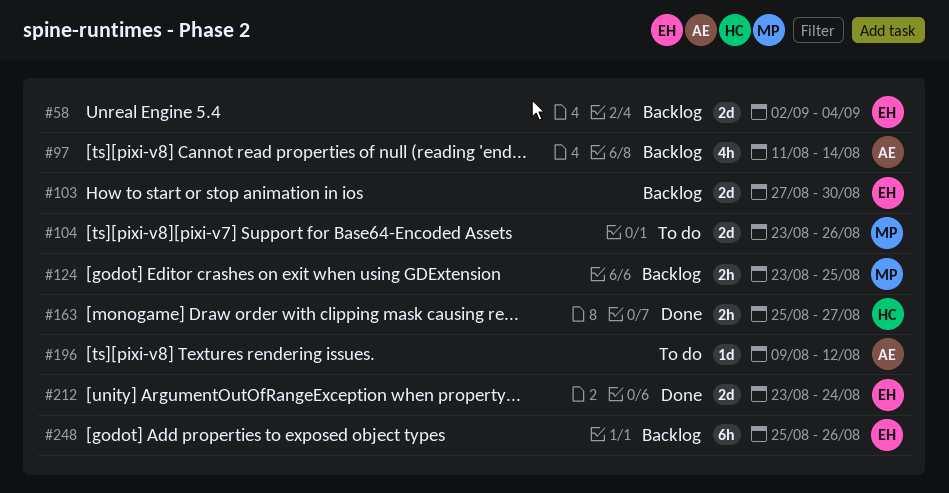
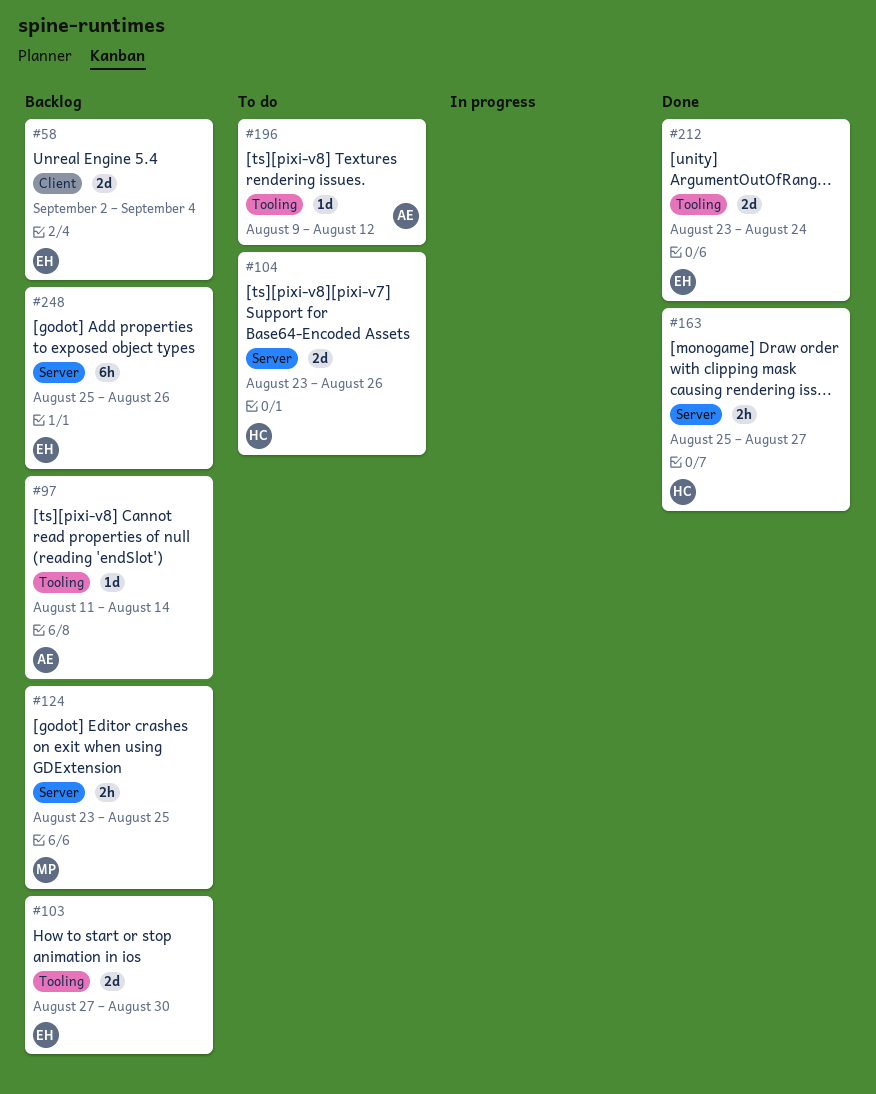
#97, estimate: 4h -> 1d
#104, owner: MP -> HC

